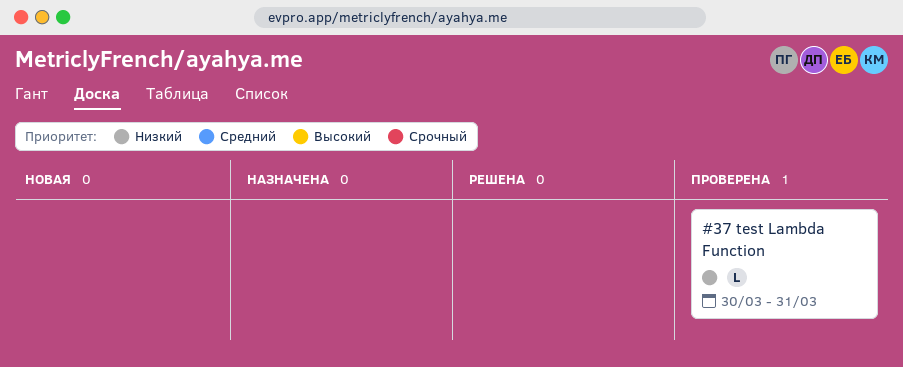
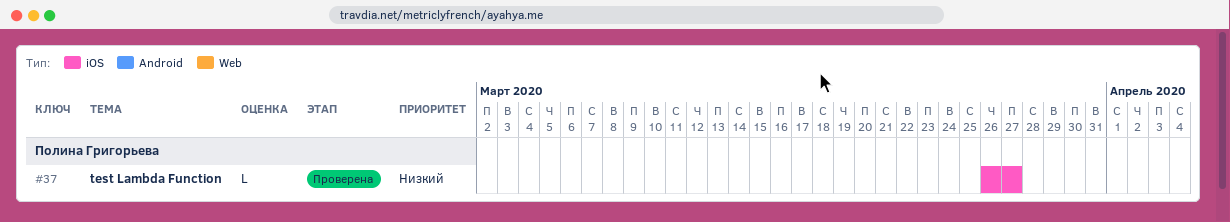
#37, start: Mar 30 -> Mar 26
#37, due: Mar 31 -> Mar 27

